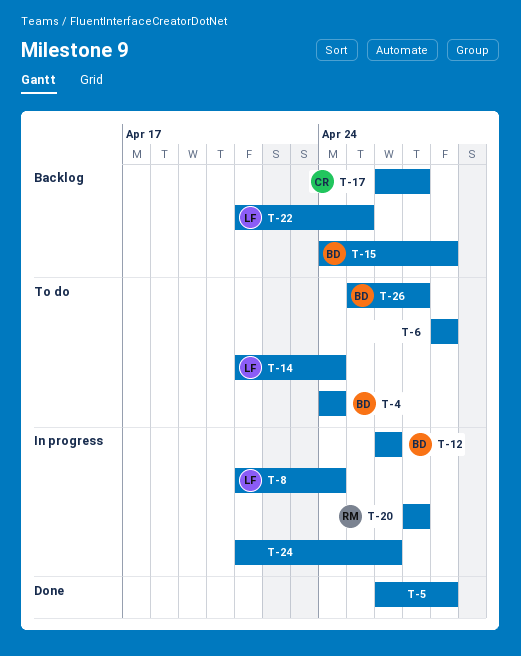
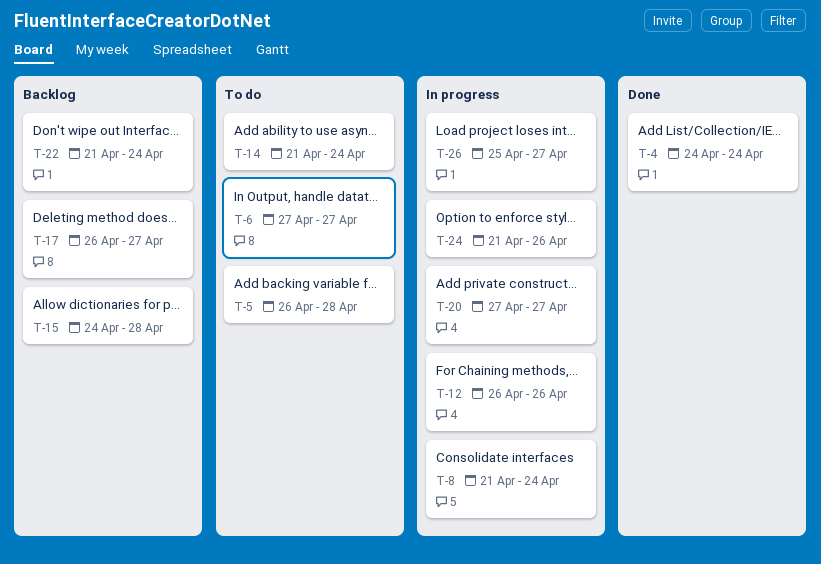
T-4, status: To do -> Done
T-5, status: Done -> To do
T-6, start: Apr 28 -> Apr 27
T-6, due: Apr 28 -> Apr 27
T-22, due: Apr 25 -> Apr 24
T-26, status: To do -> In progress

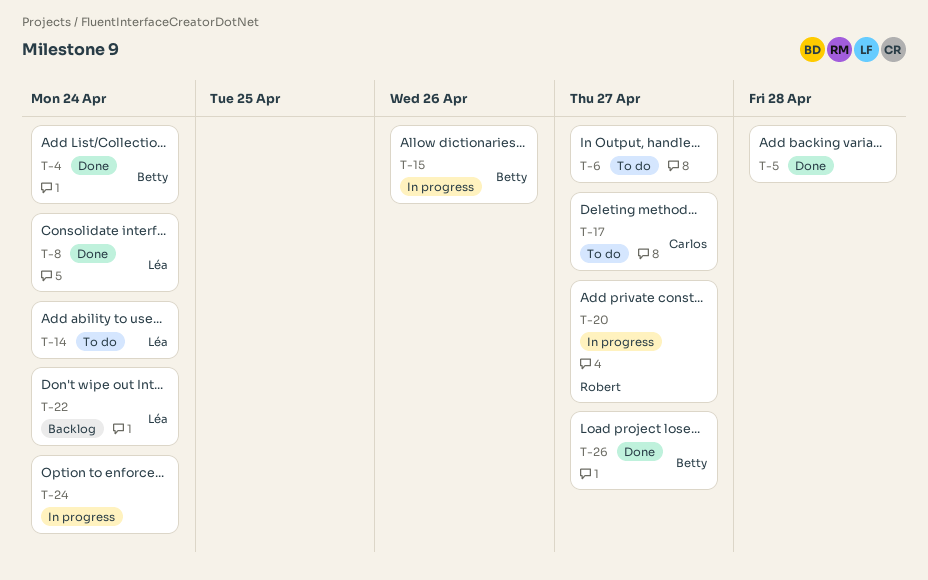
T-5, status: To do -> Done
T-8, status: In progress -> Done
T-12: present -> none
T-15, status: Backlog -> In progress
T-15, due: Apr 28 -> Apr 26
T-17, status: Backlog -> To do
T-24, due: Apr 26 -> Apr 24
T-26, status: In progress -> Done

